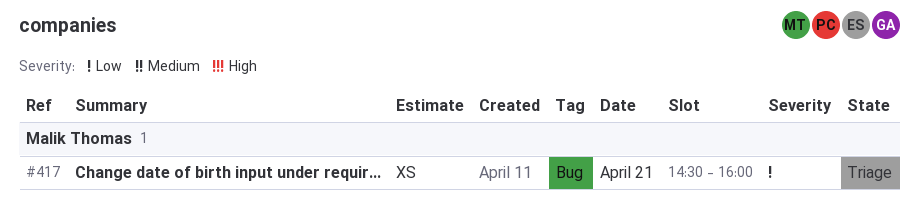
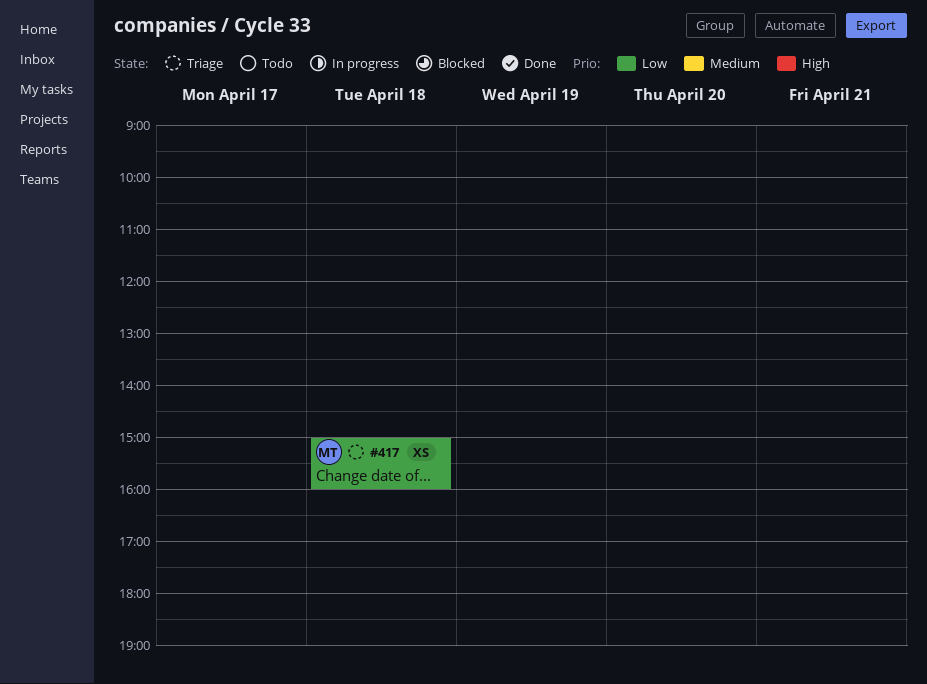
#417, day: Apr 21 -> Apr 18
#417, begins: 14:30 -> 15:00

